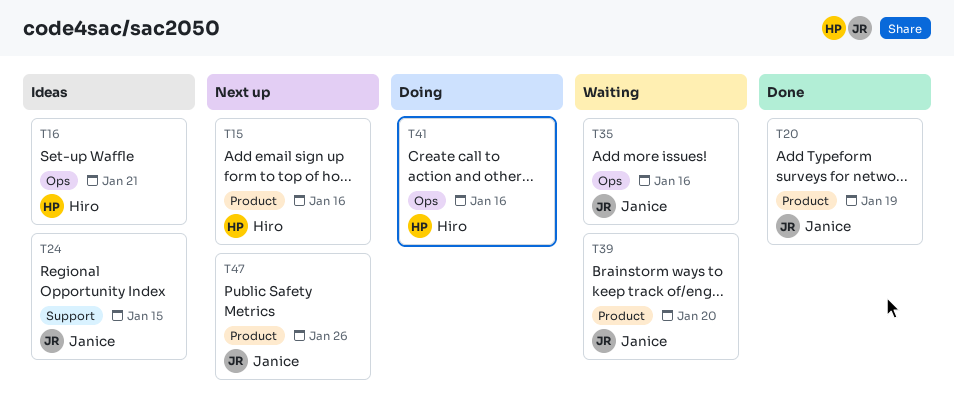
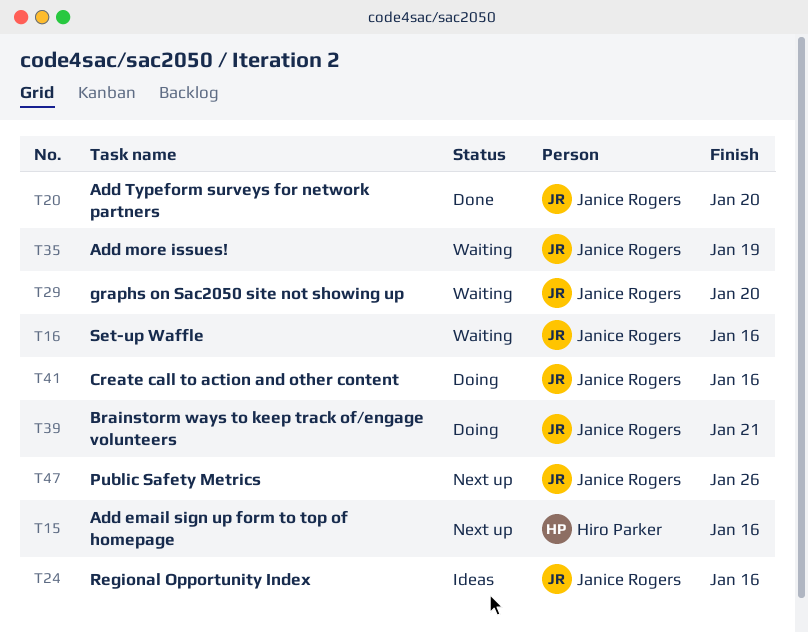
T16, status: Ideas -> Waiting
T16, owner: Hiro Parker -> Janice Rogers
T16, due: Jan 21 -> Jan 16
T20, due: Jan 19 -> Jan 20
T24, due: Jan 15 -> Jan 16
T29: none -> present
T35, due: Jan 16 -> Jan 19
T39, status: Waiting -> Doing
T39, due: Jan 20 -> Jan 21
T41, owner: Hiro Parker -> Janice Rogers

